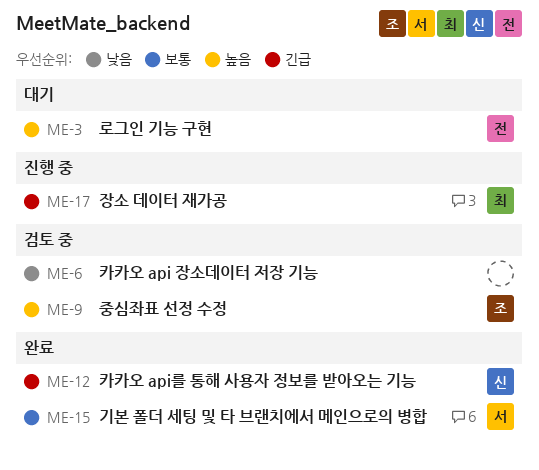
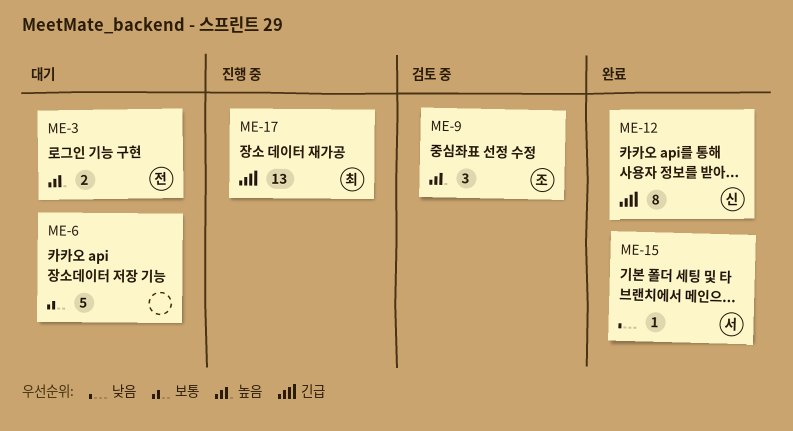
ME-6, status: 검토 중 -> 대기
ME-6, priority: 낮음 -> 보통
ME-15, priority: 보통 -> 낮음

